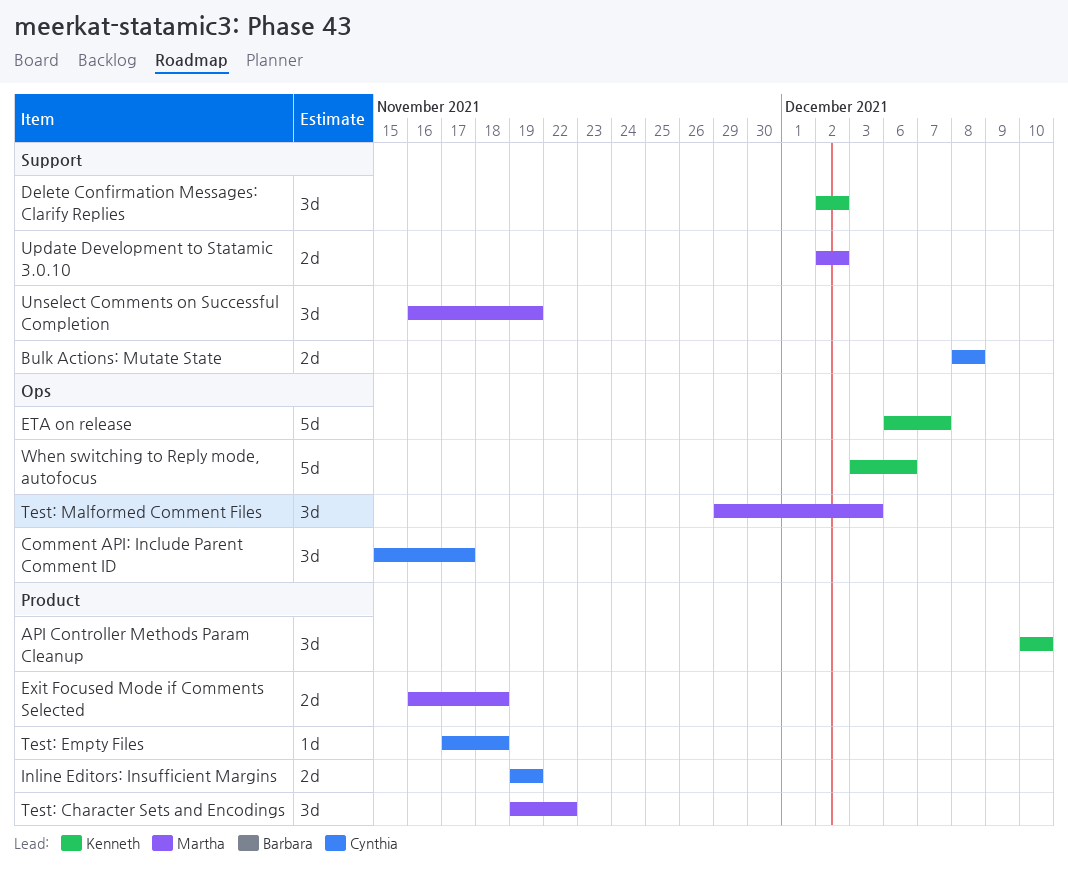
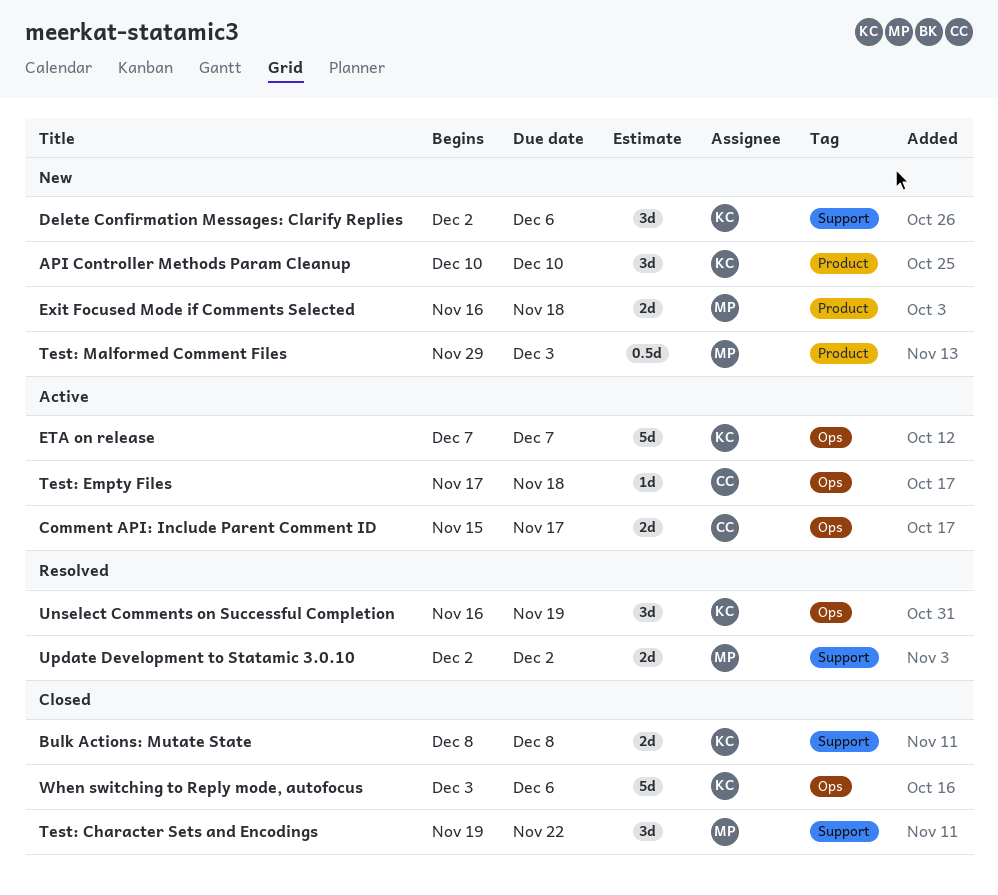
Bulk Actions: Mutate State, owner: Cynthia -> Kenneth
Comment API: Include Parent Comment ID, estimate: 3d -> 2d
Delete Confirmation Messages: Clarify Replies, due: Dec 2 -> Dec 6
ETA on release, start: Dec 6 -> Dec 7
Inline Editors: Insufficient Margins: present -> none
Test: Character Sets and Encodings, label: Product -> Support
Test: Empty Files, label: Product -> Ops
Test: Malformed Comment Files, label: Ops -> Product
Test: Malformed Comment Files, estimate: 3d -> 0.5d
Unselect Comments on Successful Completion, owner: Martha -> Kenneth
Unselect Comments on Successful Completion, label: Support -> Ops

